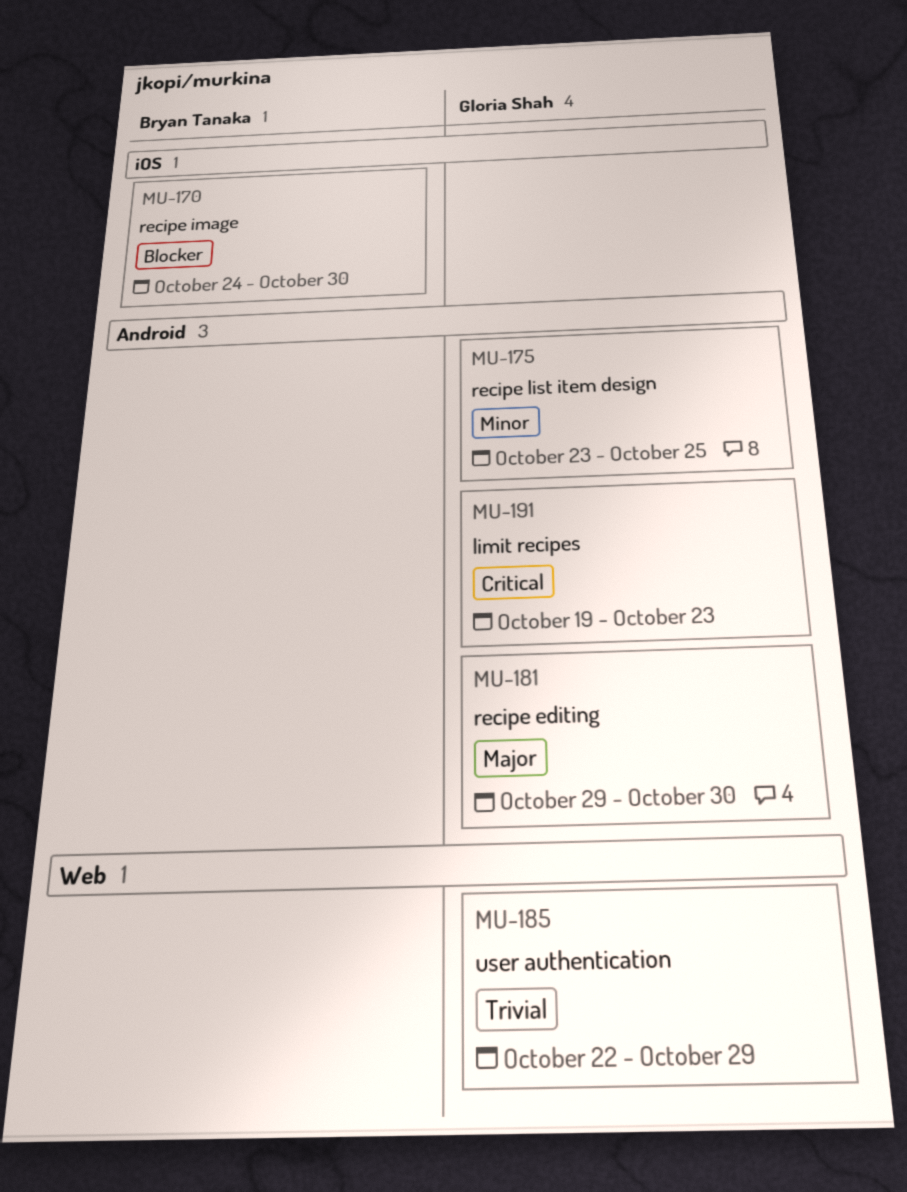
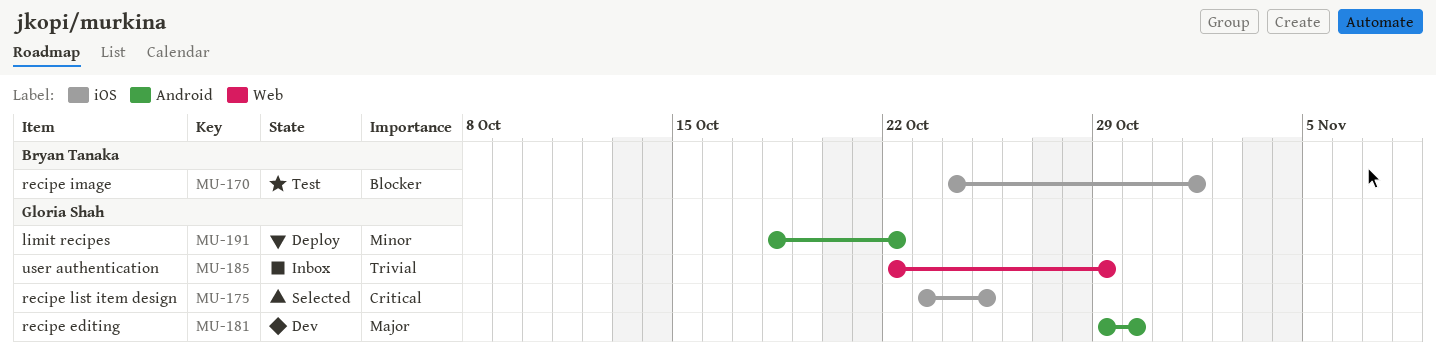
MU-170, due: Oct 30 -> Nov 1
MU-175, priority: Minor -> Critical
MU-175, label: Android -> iOS
MU-191, priority: Critical -> Minor
MU-191, start: Oct 19 -> Oct 18
MU-191, due: Oct 23 -> Oct 22

